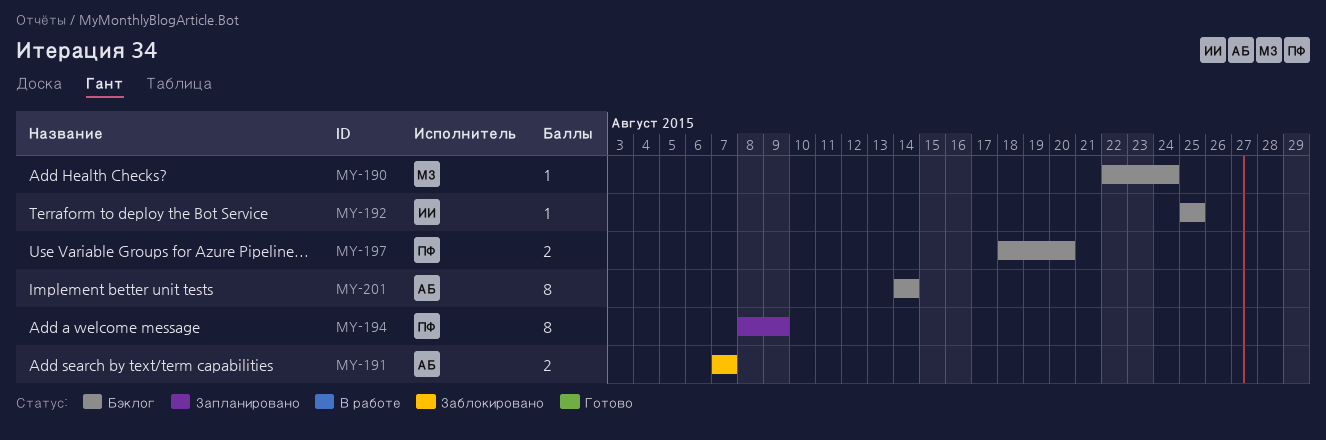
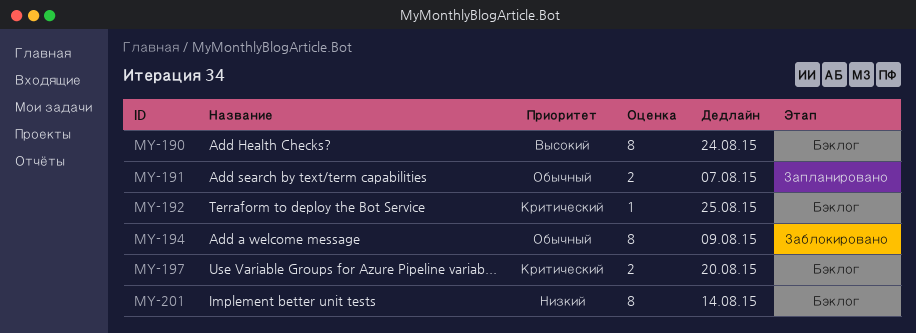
MY-190, estimate: 1 -> 8
MY-191, status: Заблокировано -> Запланировано
MY-194, status: Запланировано -> Заблокировано

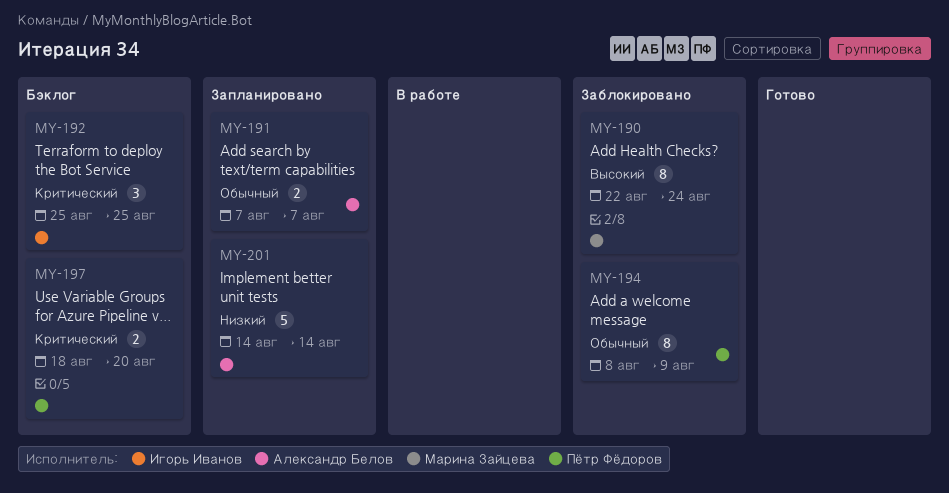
MY-190, status: Бэклог -> Заблокировано
MY-192, estimate: 1 -> 3
MY-201, status: Бэклог -> Запланировано
MY-201, estimate: 8 -> 5

